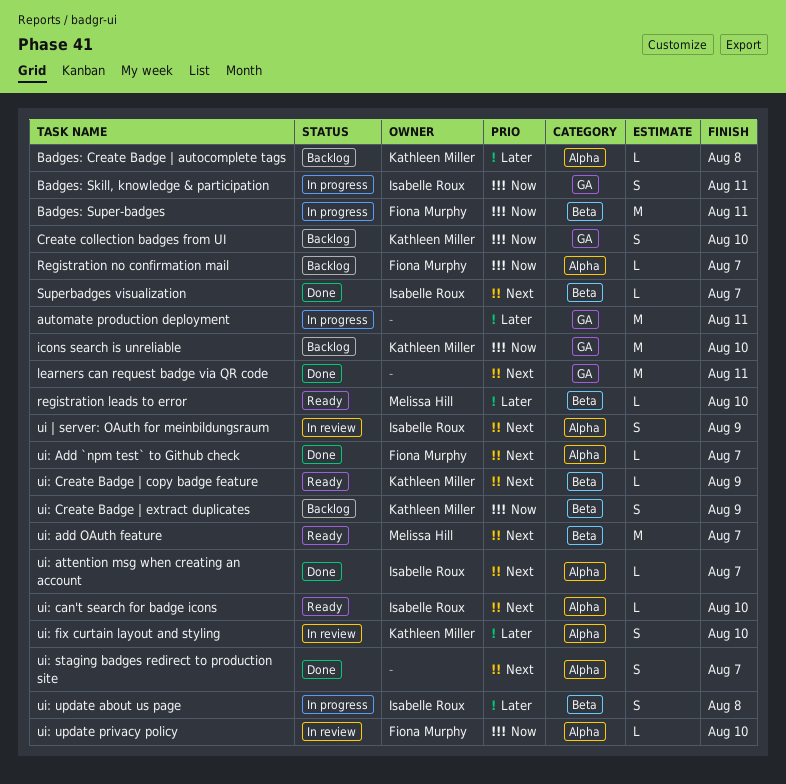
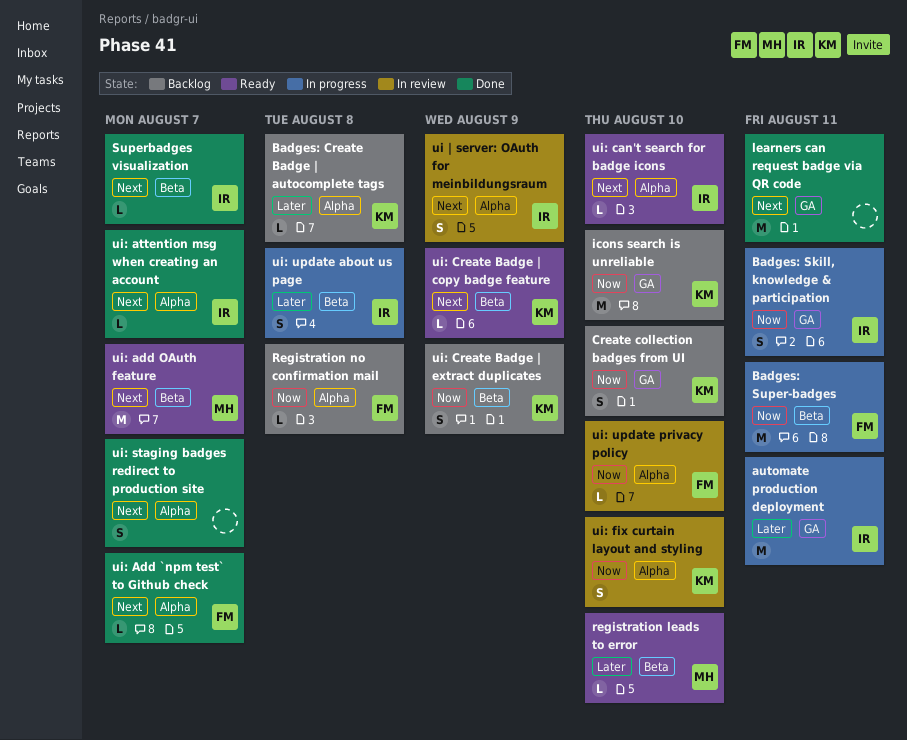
automate production deployment, owner: none -> Isabelle Roux
Registration no confirmation mail, due: Aug 7 -> Aug 8
ui: fix curtain layout and styling, priority: Later -> Now

